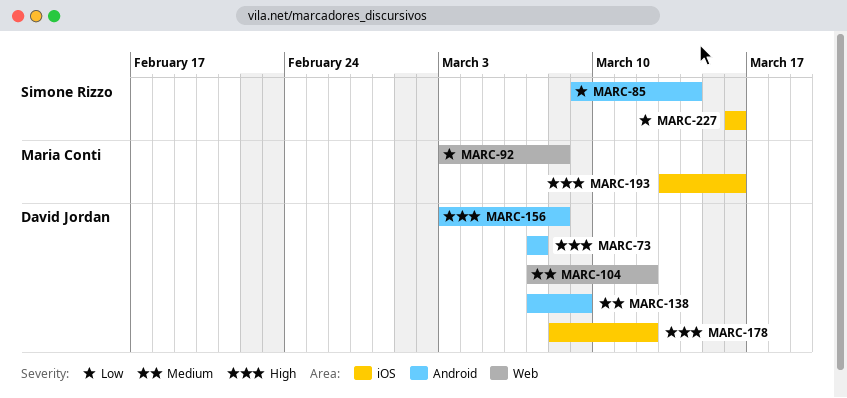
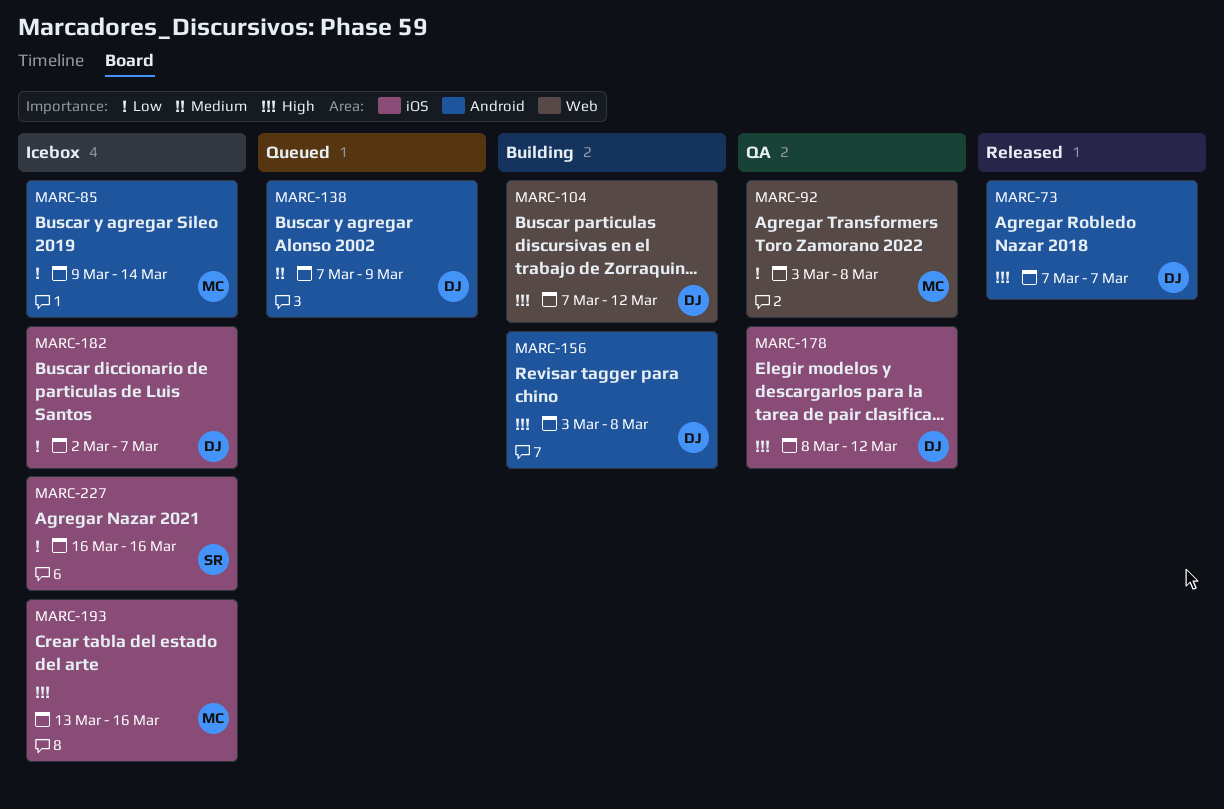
MARC-85, owner: Simone Rizzo -> Maria Conti
MARC-104, priority: Medium -> High
MARC-182: none -> present

